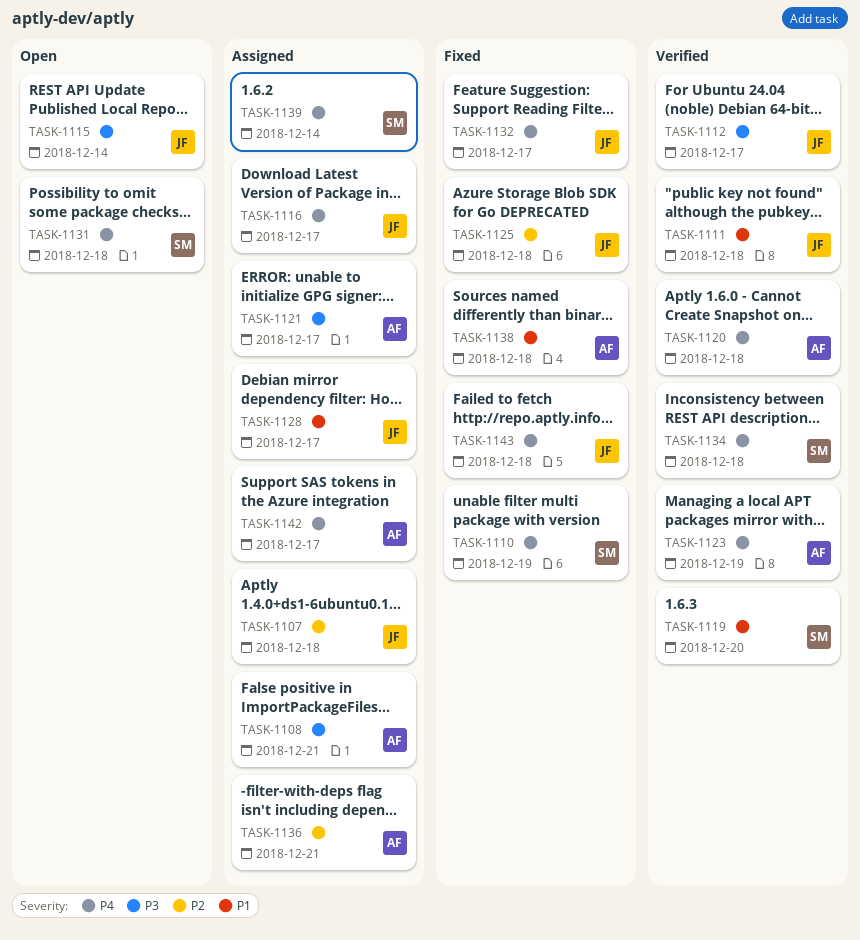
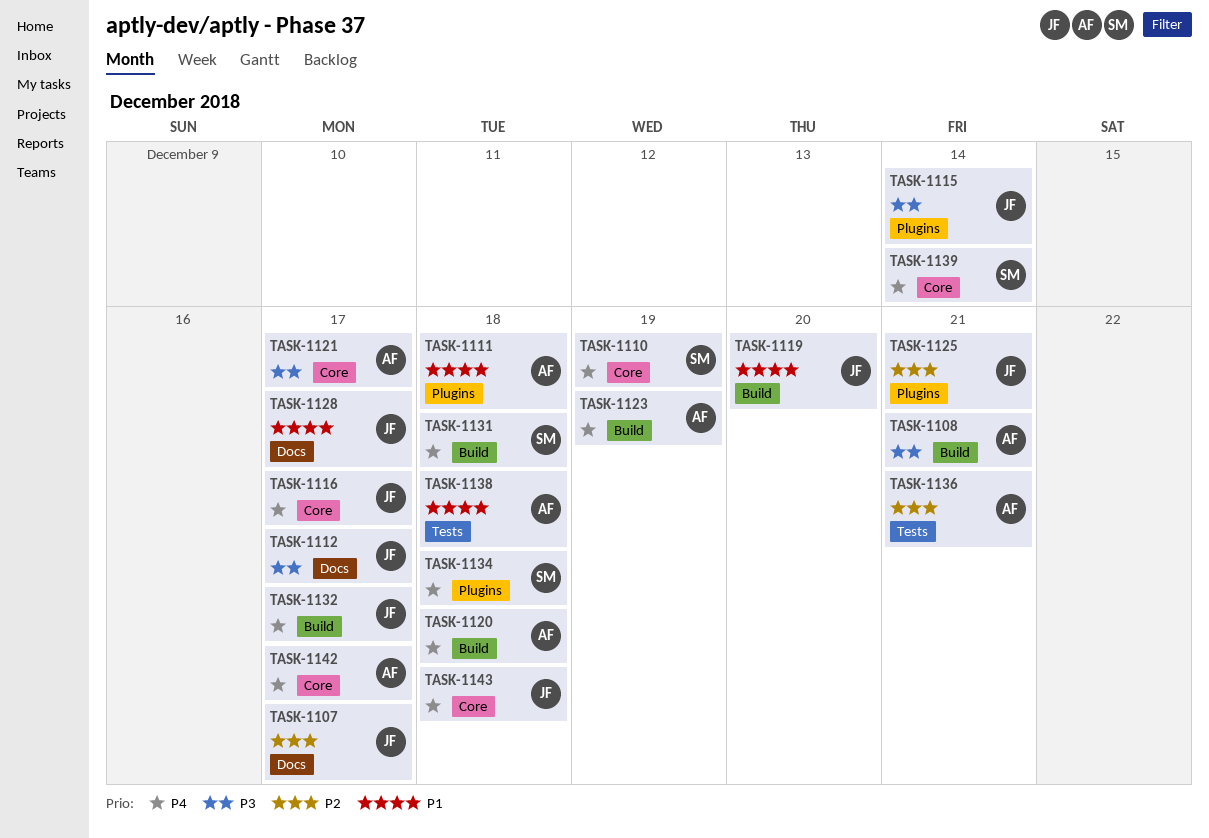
TASK-1107, due: Dec 18 -> Dec 17
TASK-1111, owner: JF -> AF
TASK-1119, owner: SM -> JF
TASK-1125, due: Dec 18 -> Dec 21

